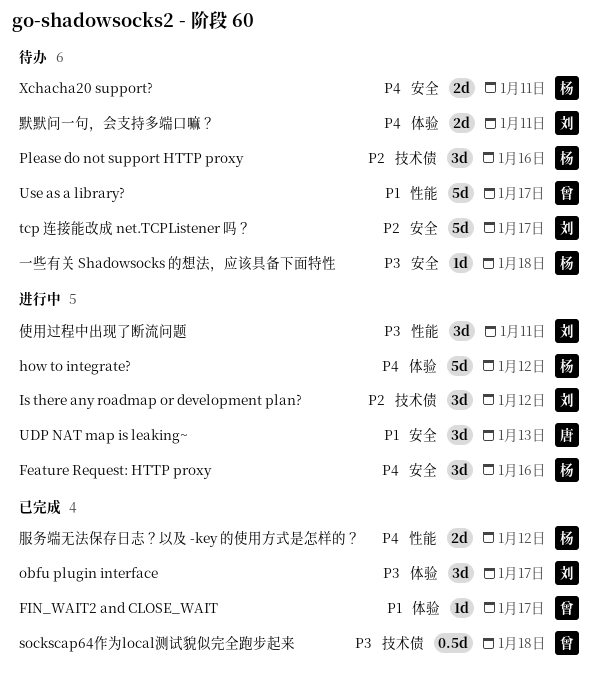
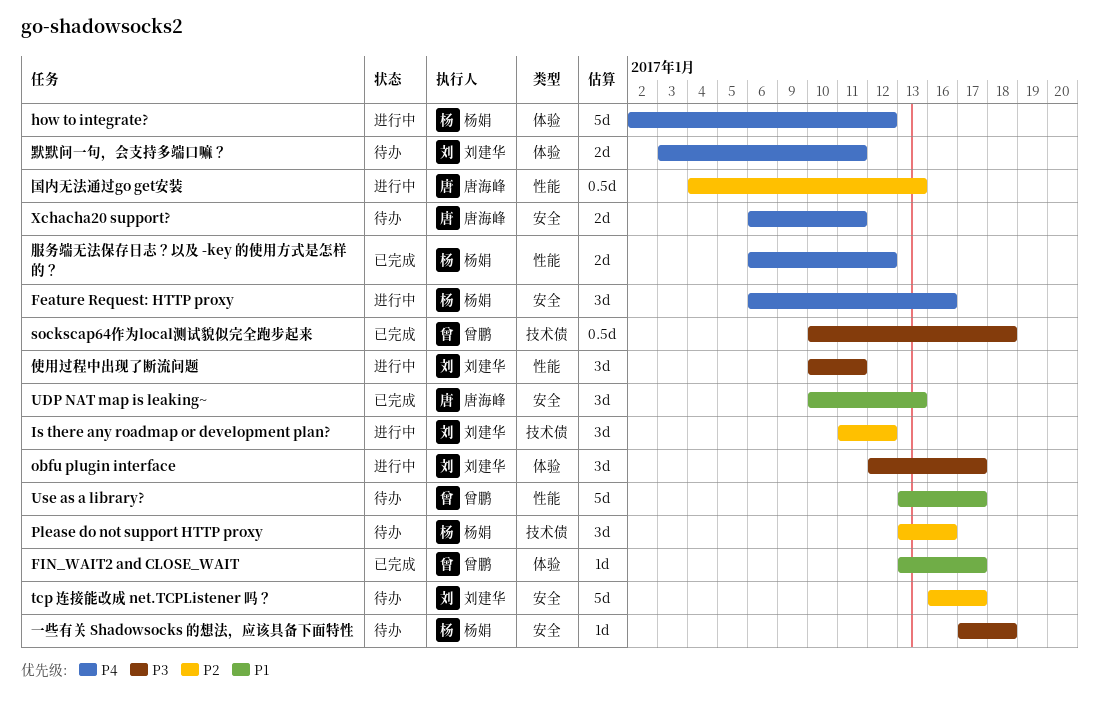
obfu plugin interface, status: 已完成 -> 进行中
UDP NAT map is leaking~, status: 进行中 -> 已完成
Xchacha20 support?, owner: 杨娟 -> 唐海峰
国内无法通过go get安装: none -> present

